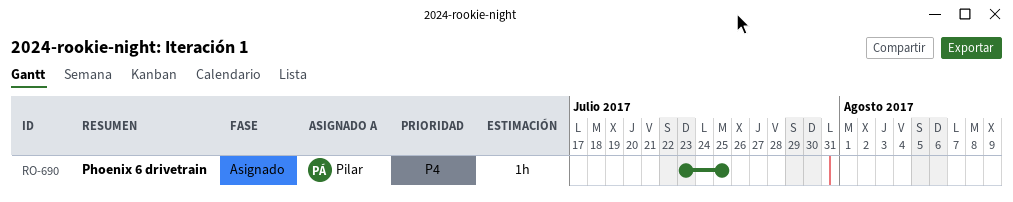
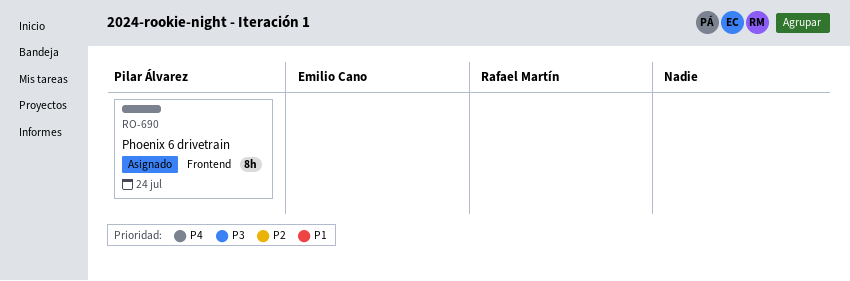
RO-690, estimate: 1h -> 8h
RO-690, due: Jul 25 -> Jul 24

